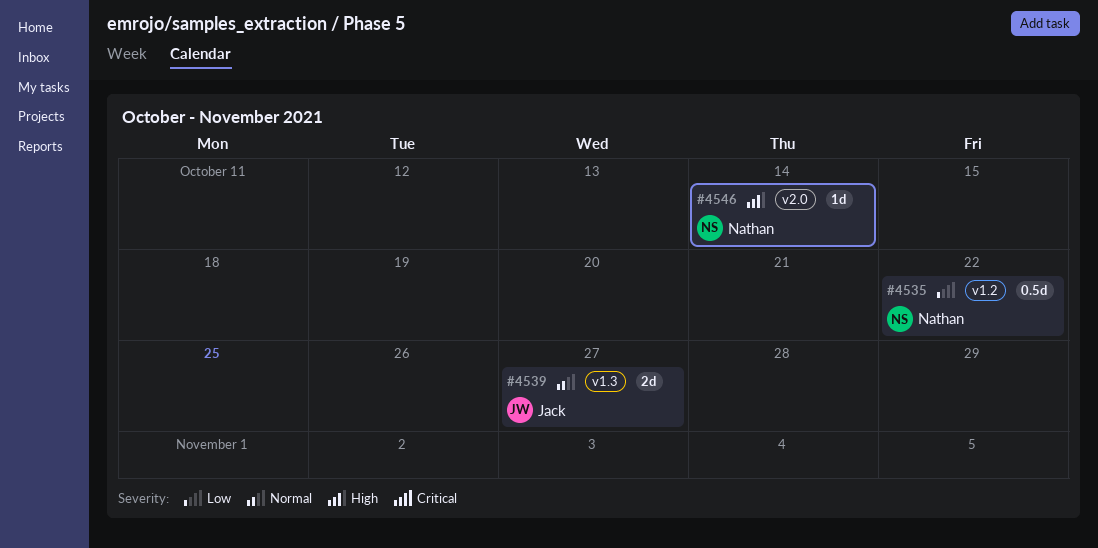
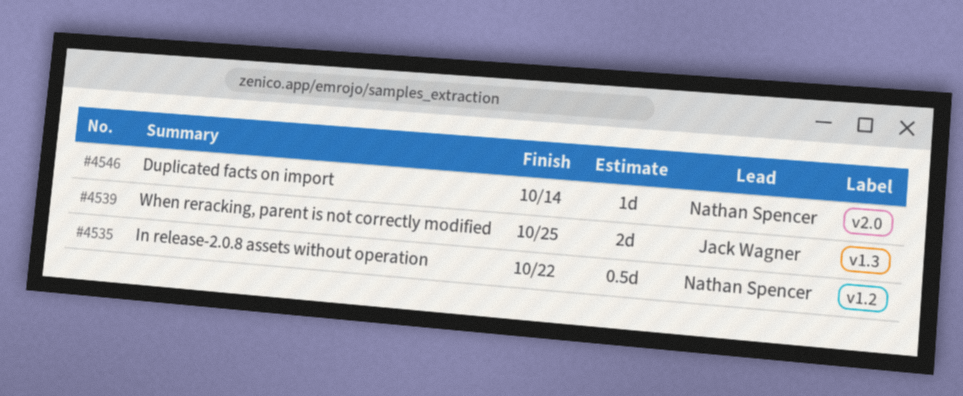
#4539, due: Oct 27 -> Oct 25

